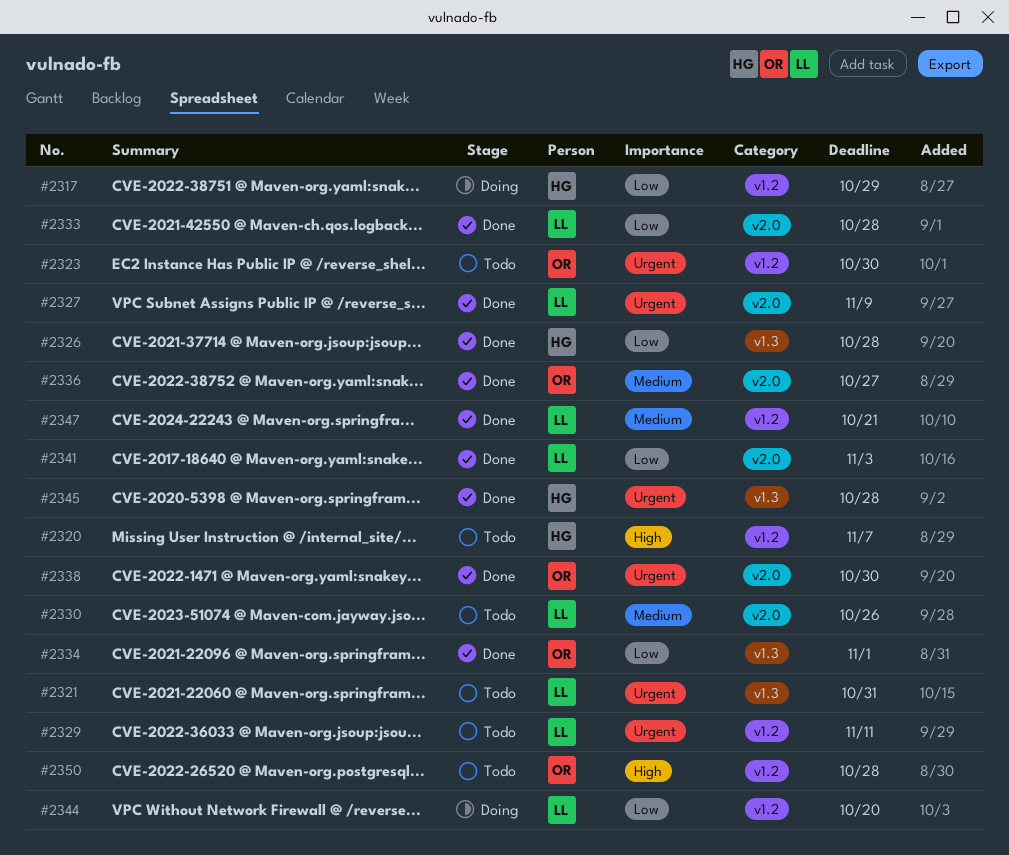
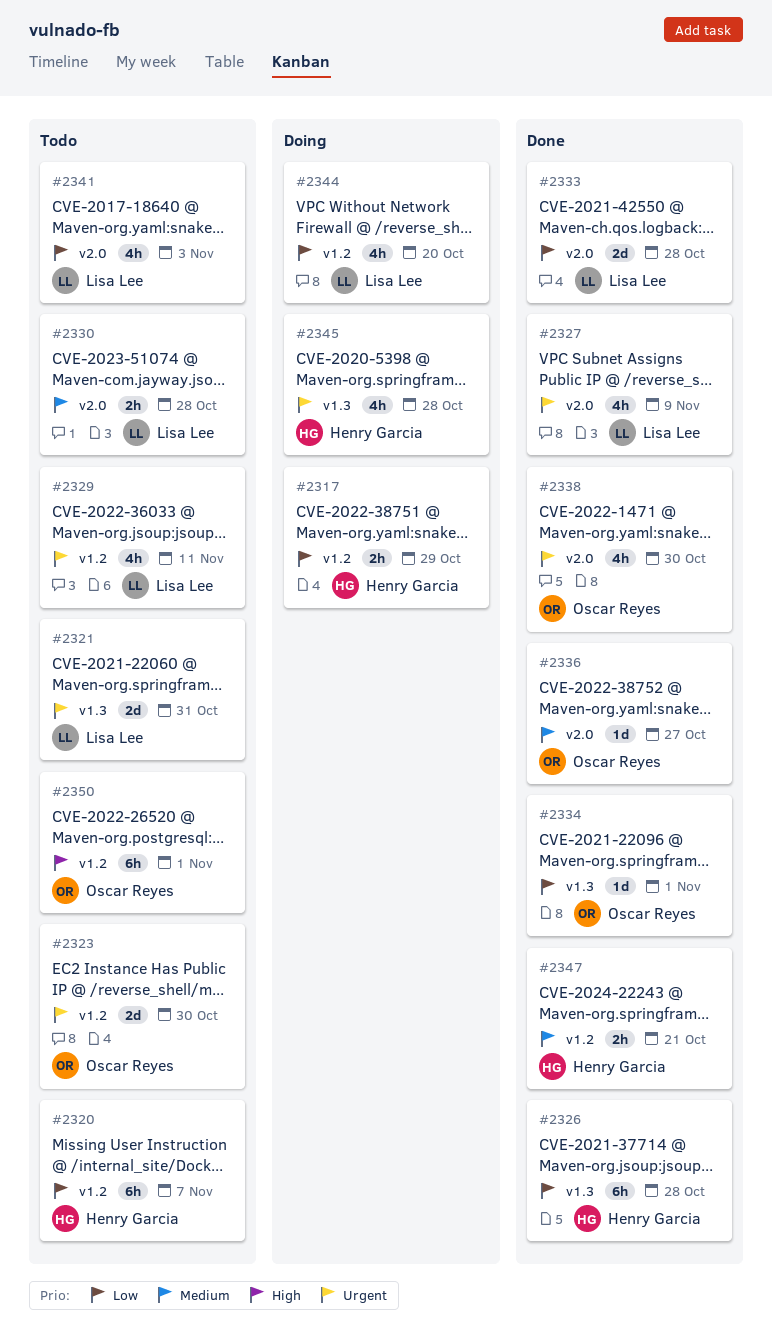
#2320, priority: High -> Low
#2330, due: Oct 26 -> Oct 28
#2341, status: Done -> Todo
#2345, status: Done -> Doing
#2347, owner: Lisa Lee -> Henry Garcia
#2350, due: Oct 28 -> Nov 1

